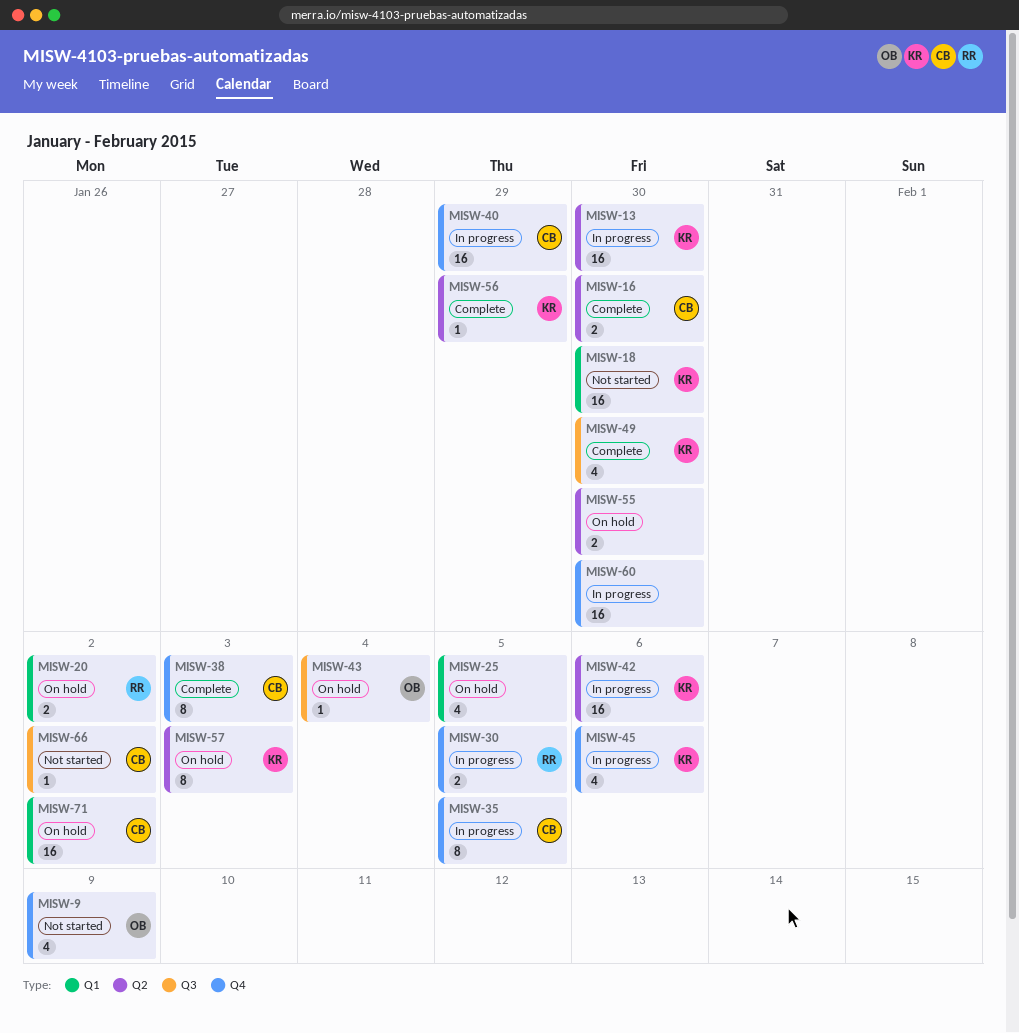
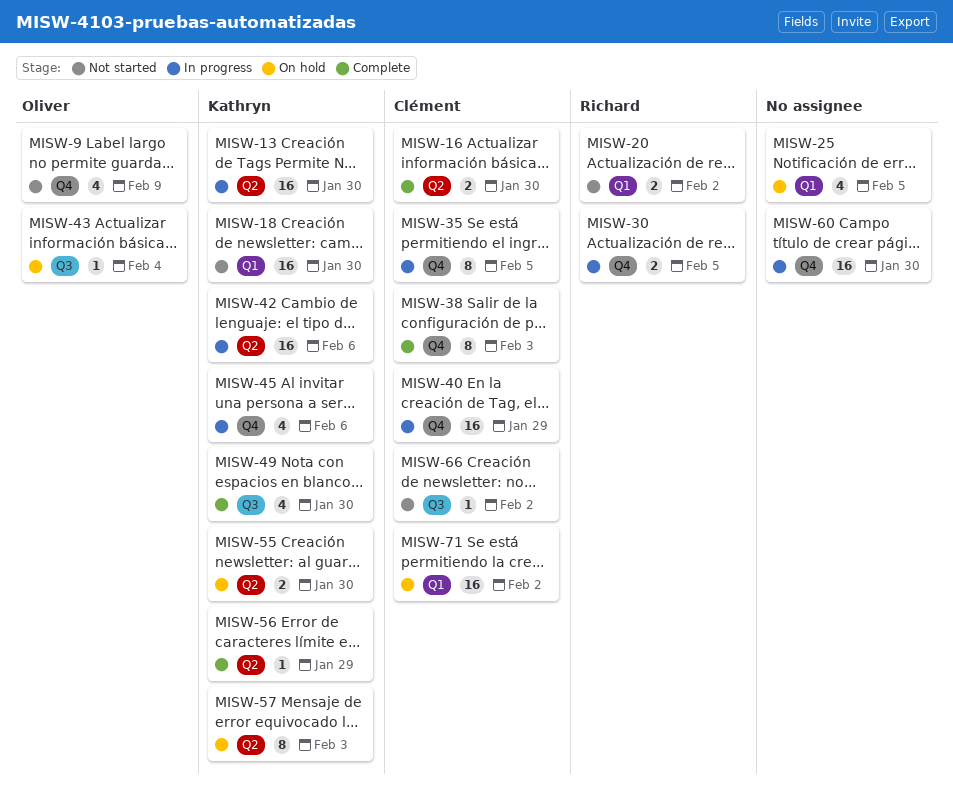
MISW-20, status: On hold -> Not started
MISW-55, owner: none -> Kathryn

